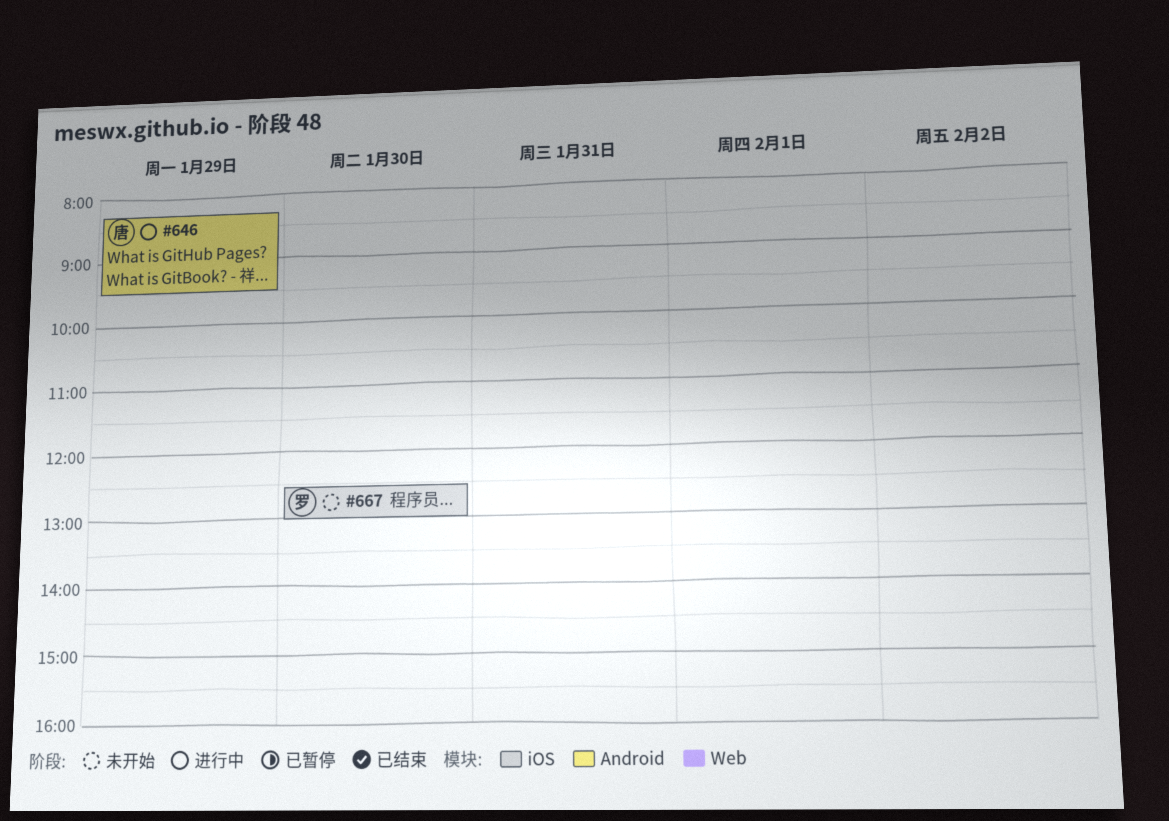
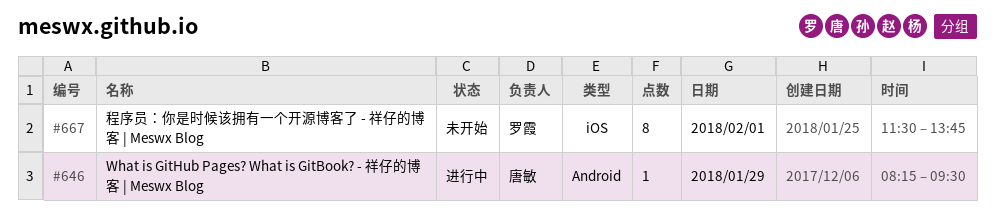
#667, day: Jan 30 -> Feb 1
#667, begins: 12:30 -> 11:30
#667, ends: 13:00 -> 13:45

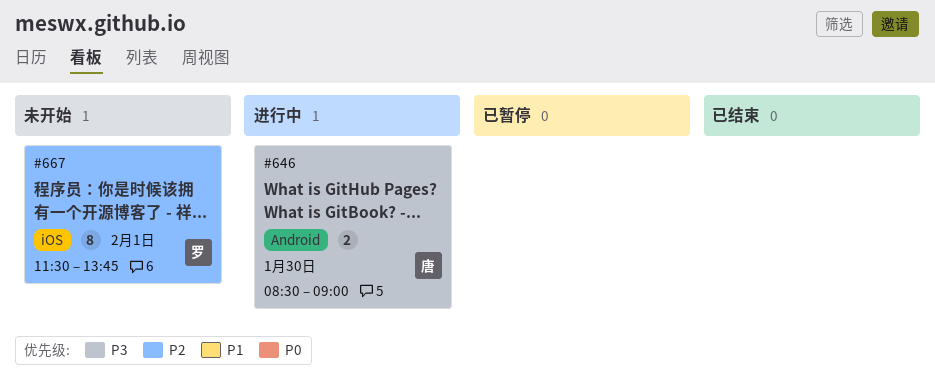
#646, estimate: 1 -> 2
#646, day: Jan 29 -> Jan 30
#646, begins: 08:15 -> 08:30
#646, ends: 09:30 -> 09:00

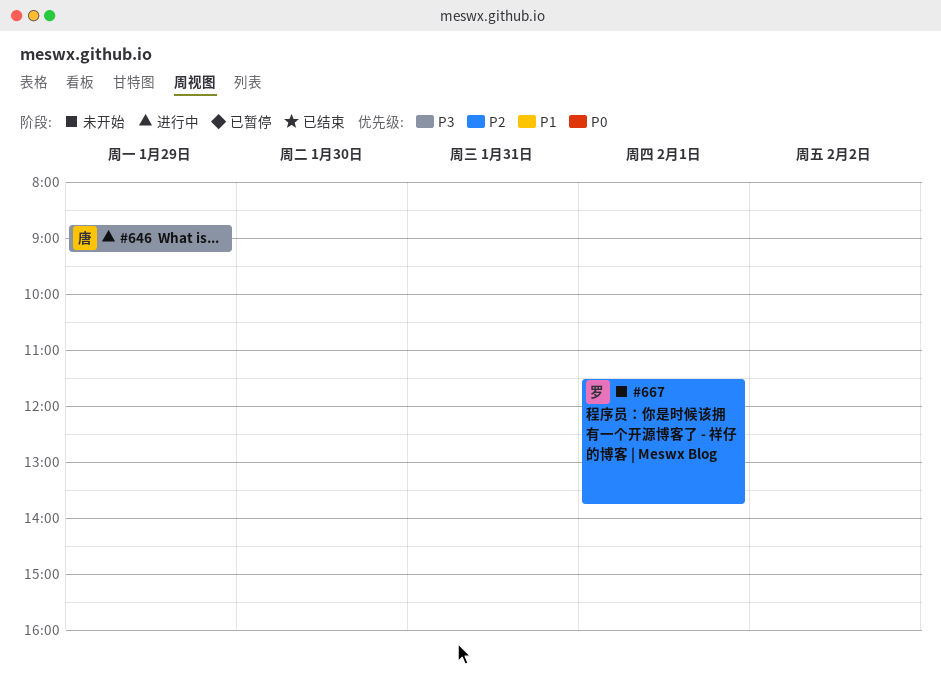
#646, day: Jan 30 -> Jan 29
#646, begins: 08:30 -> 08:45
#646, ends: 09:00 -> 09:15

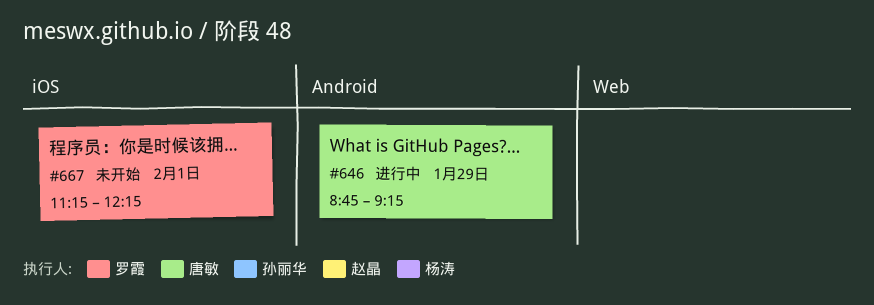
#667, begins: 11:30 -> 11:15
#667, ends: 13:45 -> 12:15

